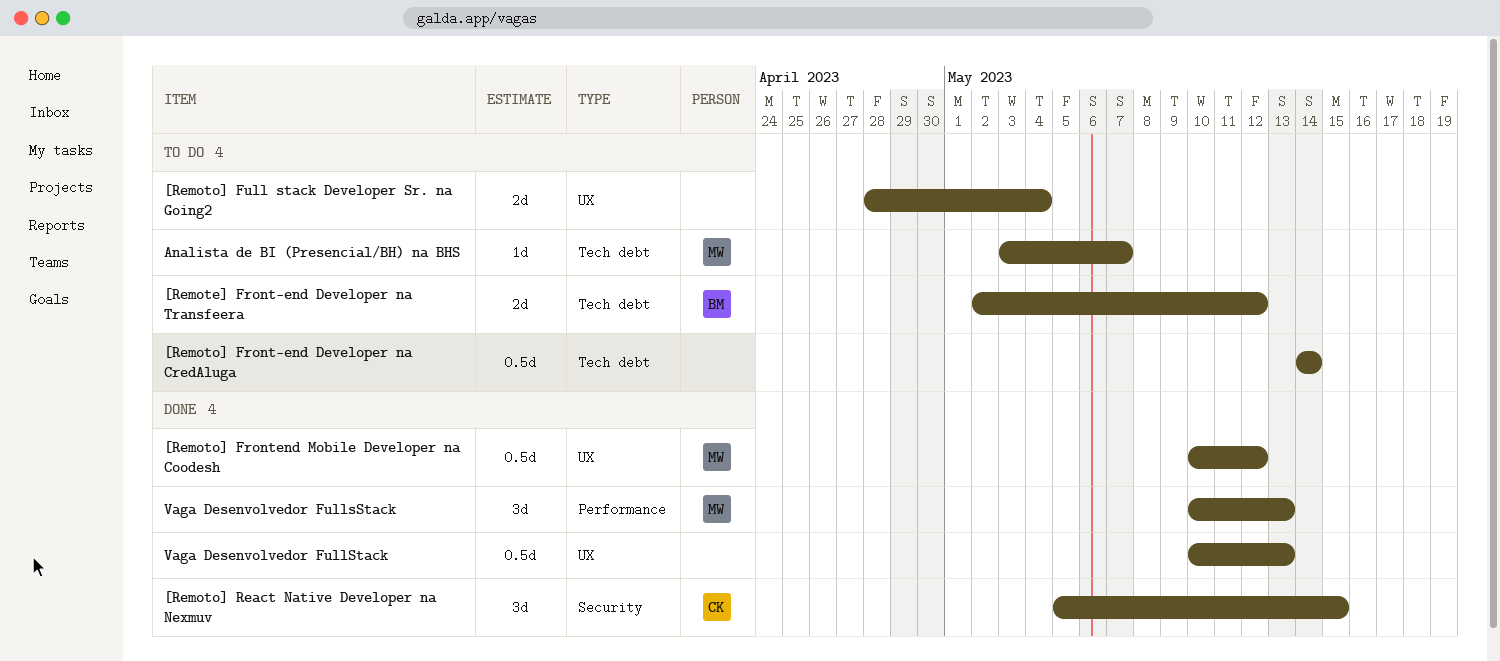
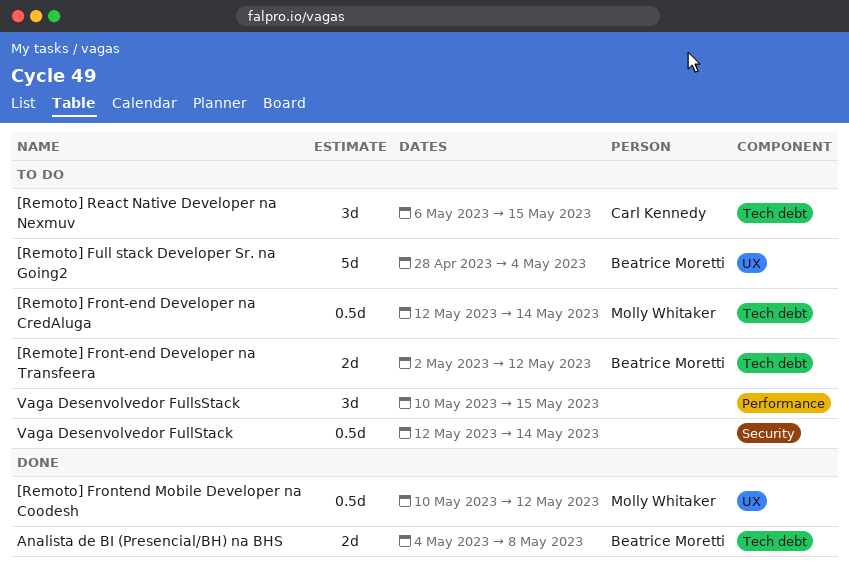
[Remoto] Front-end Developer na CredAluga, owner: none -> Molly Whitaker
[Remoto] Front-end Developer na CredAluga, start: May 14 -> May 12
[Remoto] Full stack Developer Sr. na Going2, owner: none -> Beatrice Moretti
[Remoto] Full stack Developer Sr. na Going2, estimate: 2d -> 5d
[Remoto] React Native Developer na Nexmuv, status: Done -> To do
[Remoto] React Native Developer na Nexmuv, label: Security -> Tech debt
[Remoto] React Native Developer na Nexmuv, start: May 5 -> May 6
Analista de BI (Presencial/BH) na BHS, status: To do -> Done
Analista de BI (Presencial/BH) na BHS, owner: Molly Whitaker -> Beatrice Moretti
Analista de BI (Presencial/BH) na BHS, estimate: 1d -> 2d
Analista de BI (Presencial/BH) na BHS, start: May 3 -> May 4
Analista de BI (Presencial/BH) na BHS, due: May 7 -> May 8
Vaga Desenvolvedor FullsStack, status: Done -> To do
Vaga Desenvolvedor FullsStack, owner: Molly Whitaker -> none
Vaga Desenvolvedor FullsStack, due: May 13 -> May 15
Vaga Desenvolvedor FullStack, status: Done -> To do
Vaga Desenvolvedor FullStack, label: UX -> Security
Vaga Desenvolvedor FullStack, start: May 10 -> May 12
Vaga Desenvolvedor FullStack, due: May 13 -> May 14

